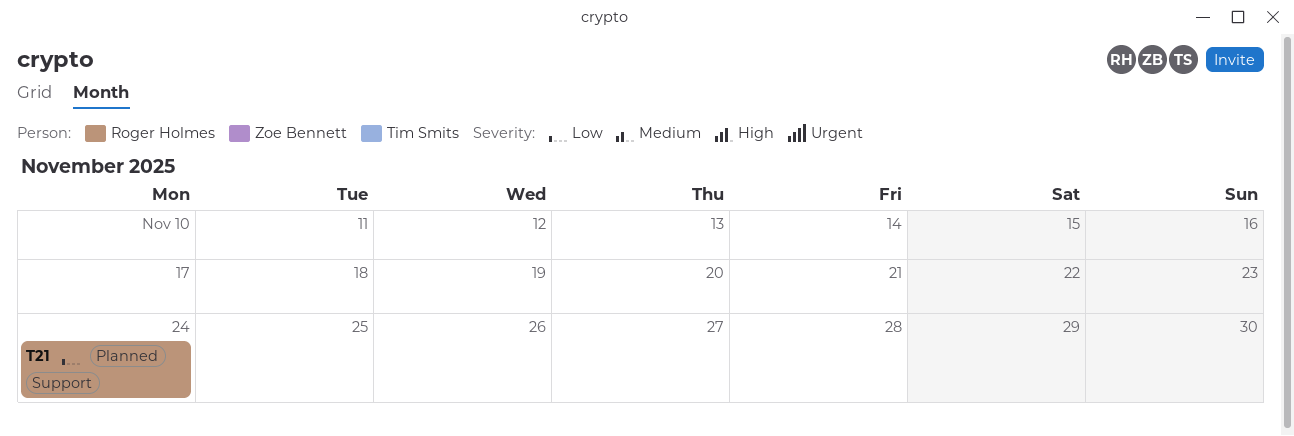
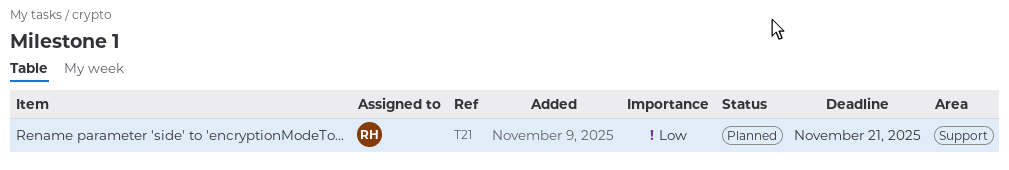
T21, due: Nov 24 -> Nov 21

